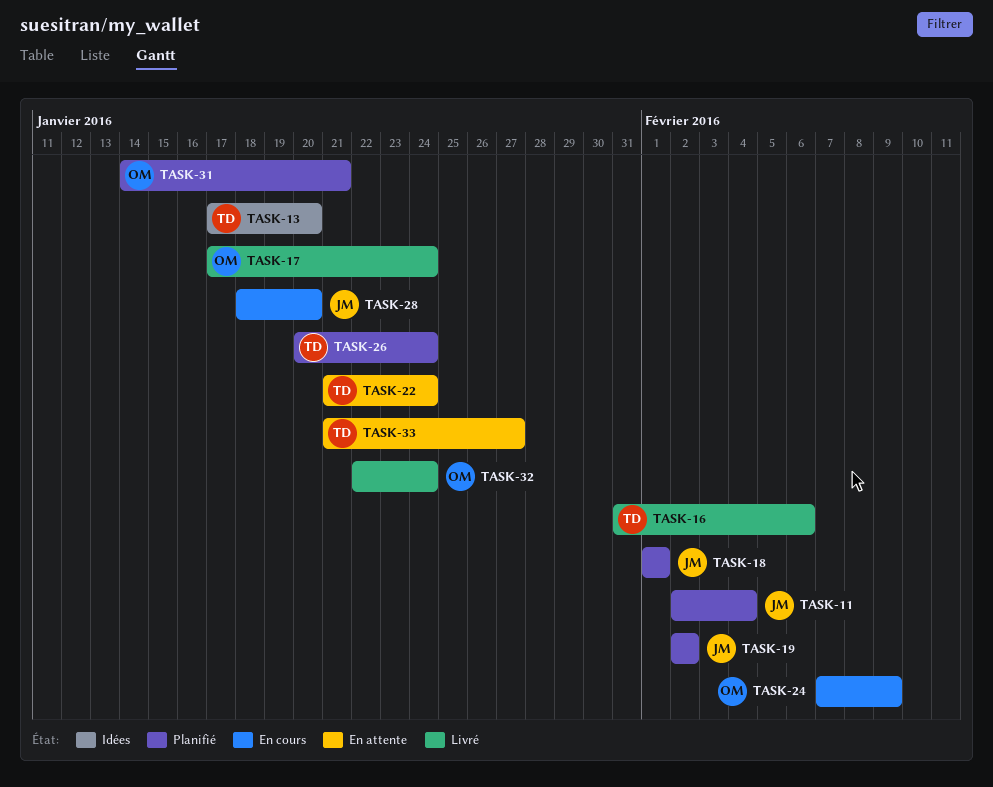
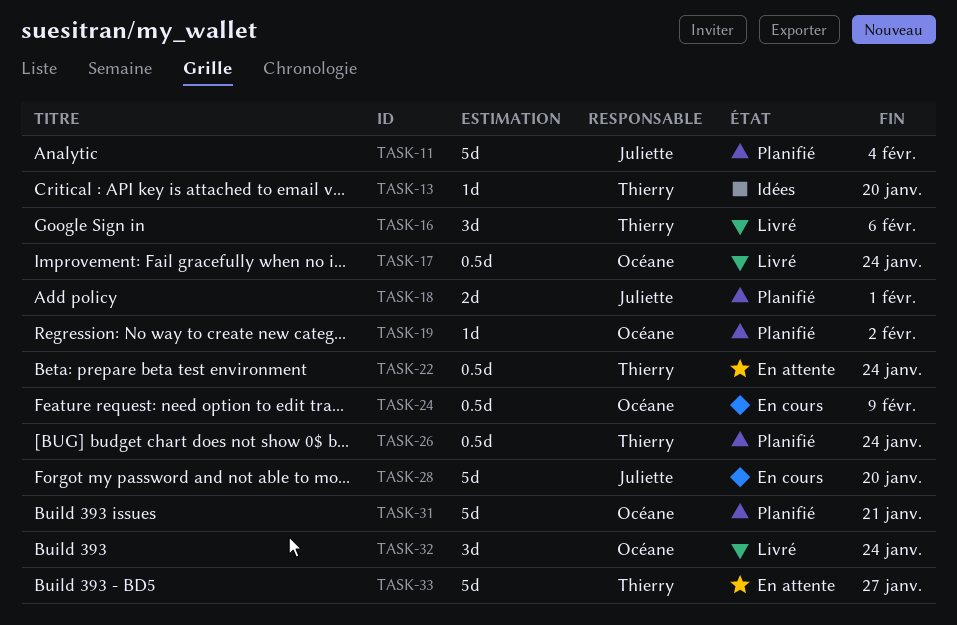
TASK-19, owner: Juliette -> Océane

